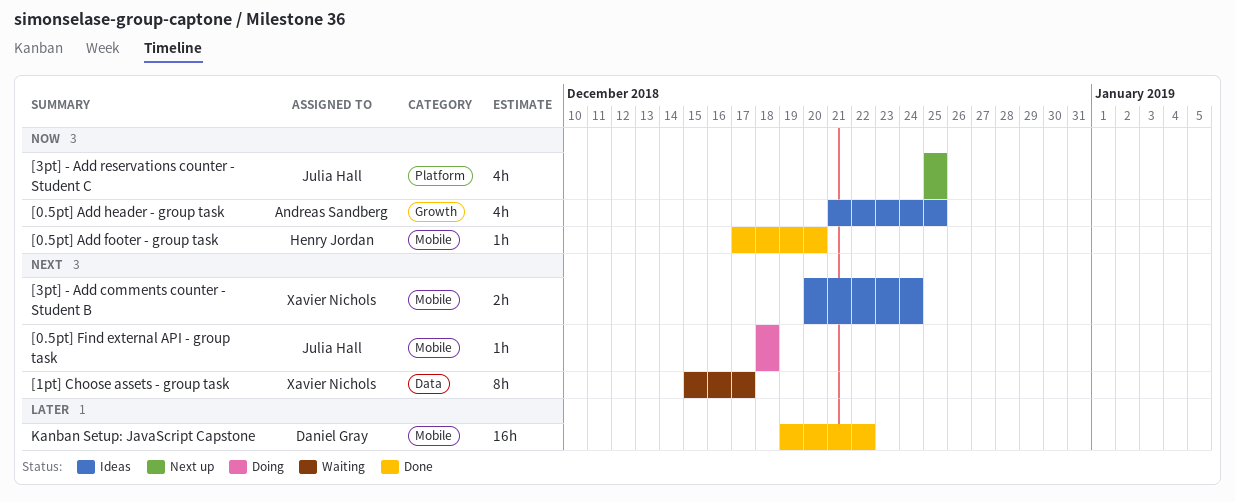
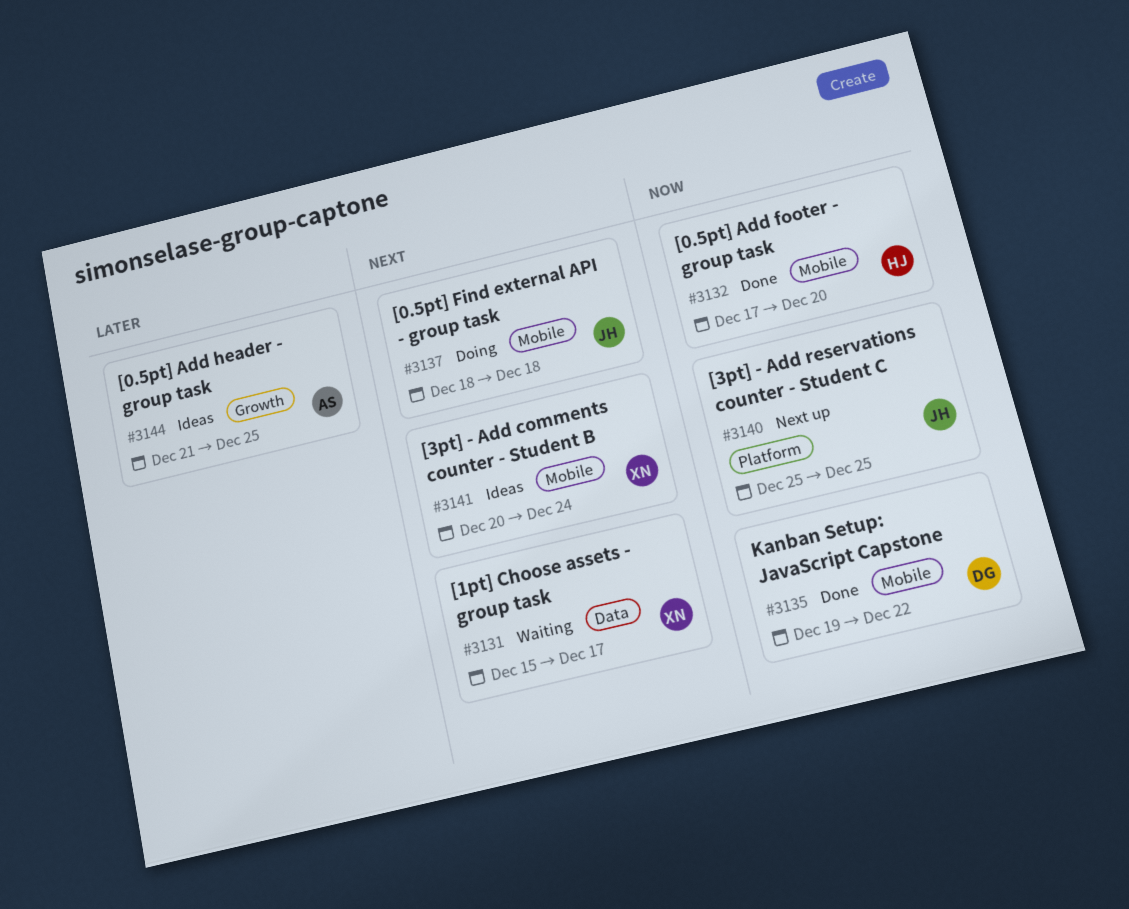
[0.5pt] Add header - group task, priority: Now -> Later
Kanban Setup: JavaScript Capstone, priority: Later -> Now

